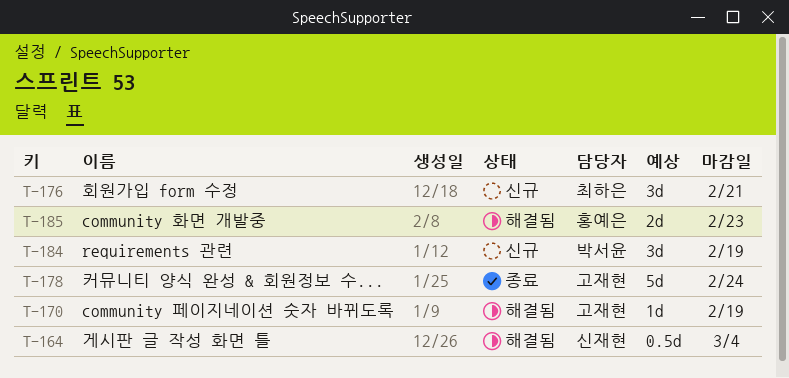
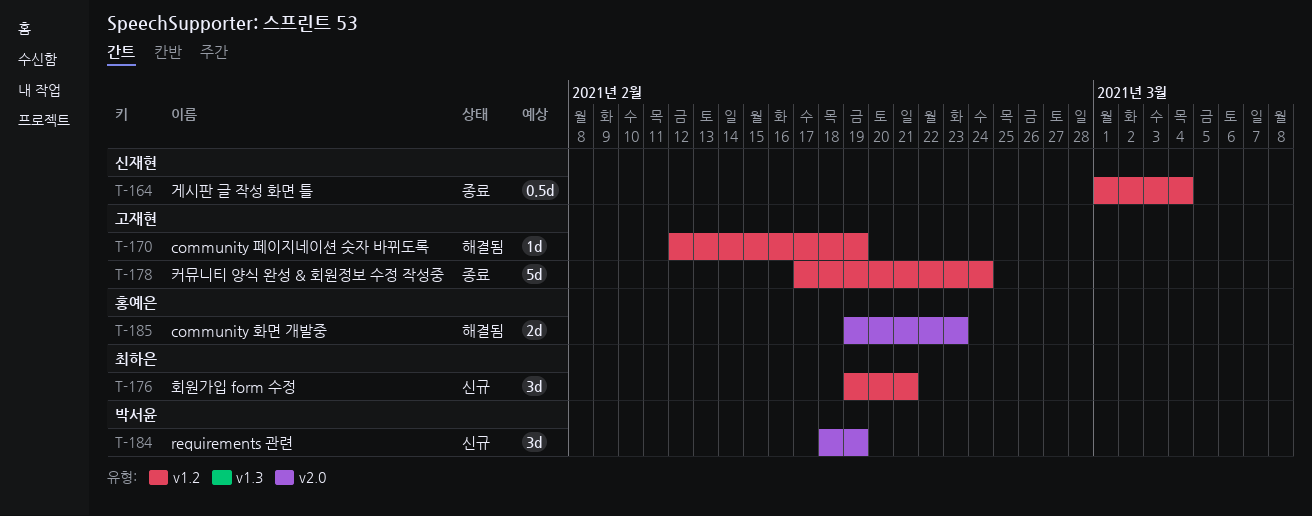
T-164, status: 해결됨 -> 종료

